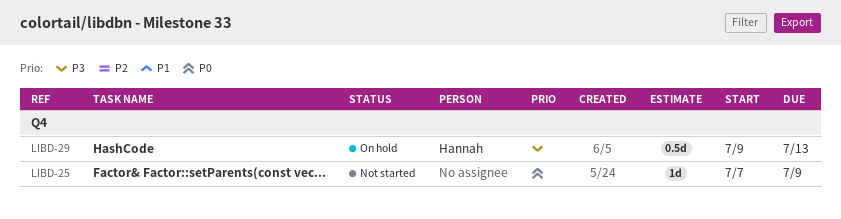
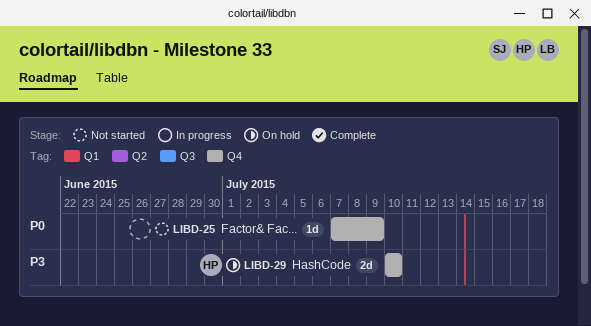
LIBD-29, estimate: 0.5d -> 2d
LIBD-29, start: Jul 9 -> Jul 10
LIBD-29, due: Jul 13 -> Jul 10

